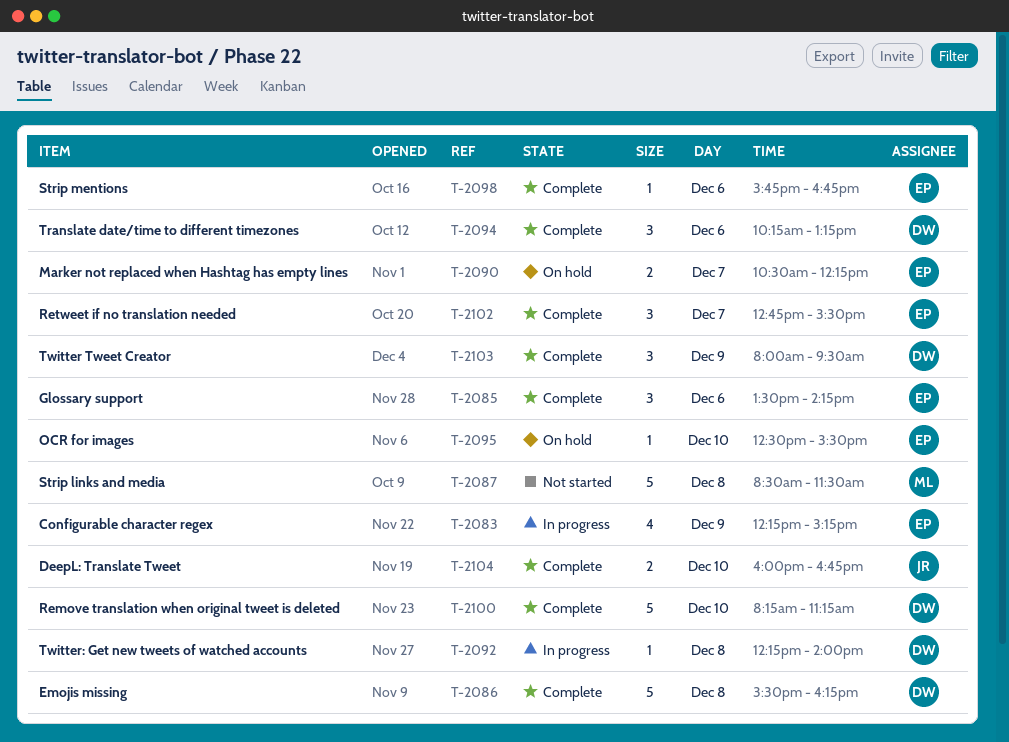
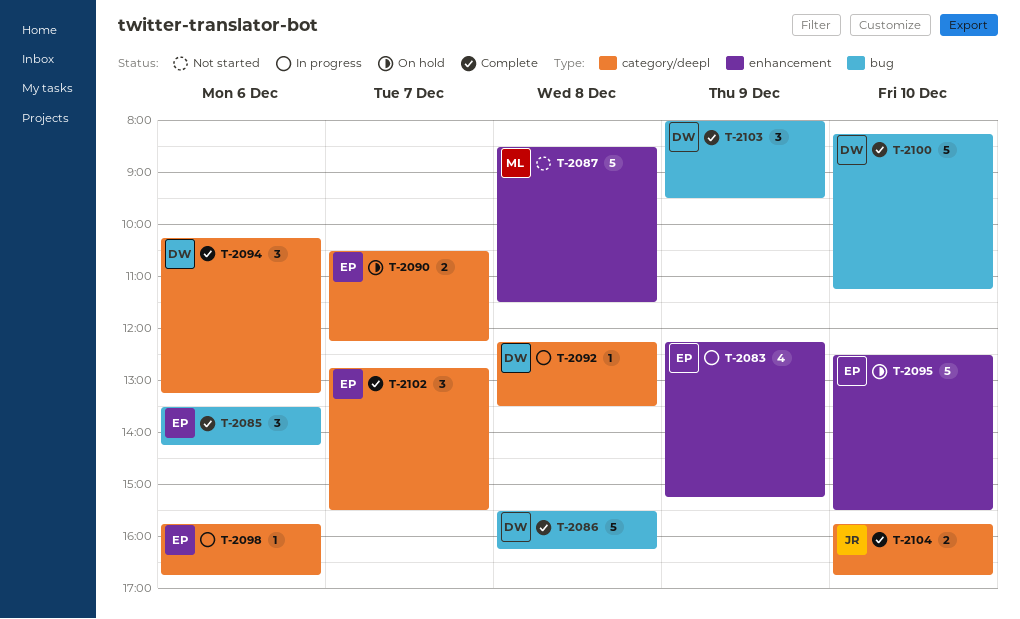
T-2092, ends: 14:00 -> 13:30
T-2095, estimate: 1 -> 5
T-2098, status: Complete -> In progress
T-2104, begins: 16:00 -> 15:45

